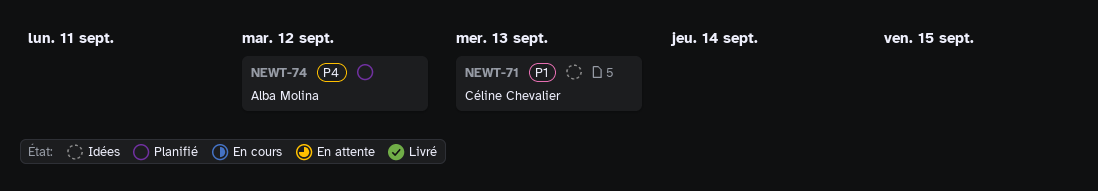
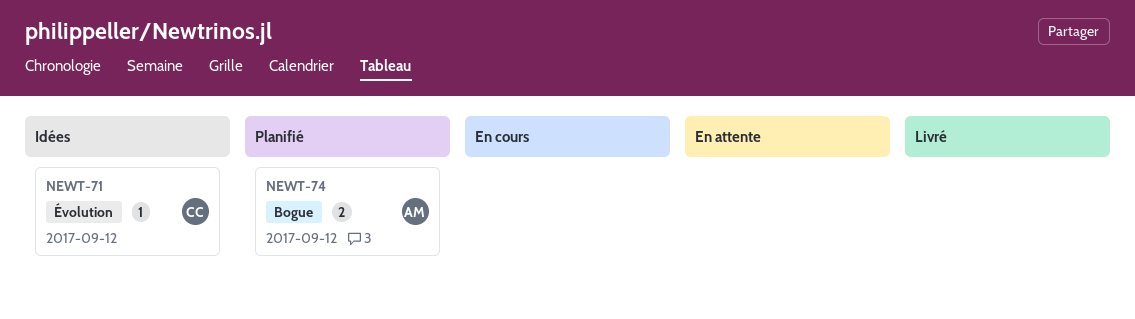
NEWT-71, due: Sep 13 -> Sep 12

